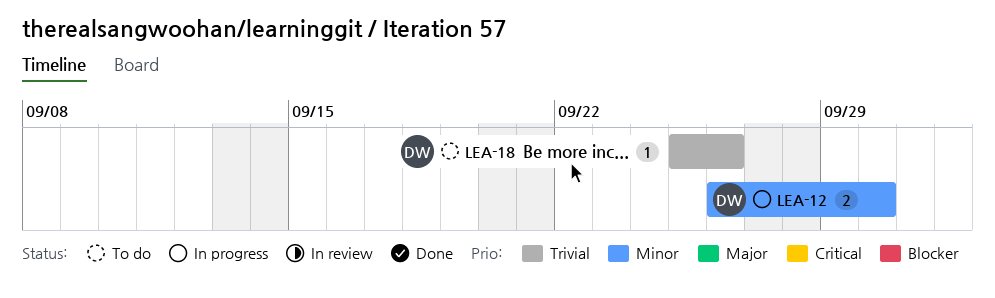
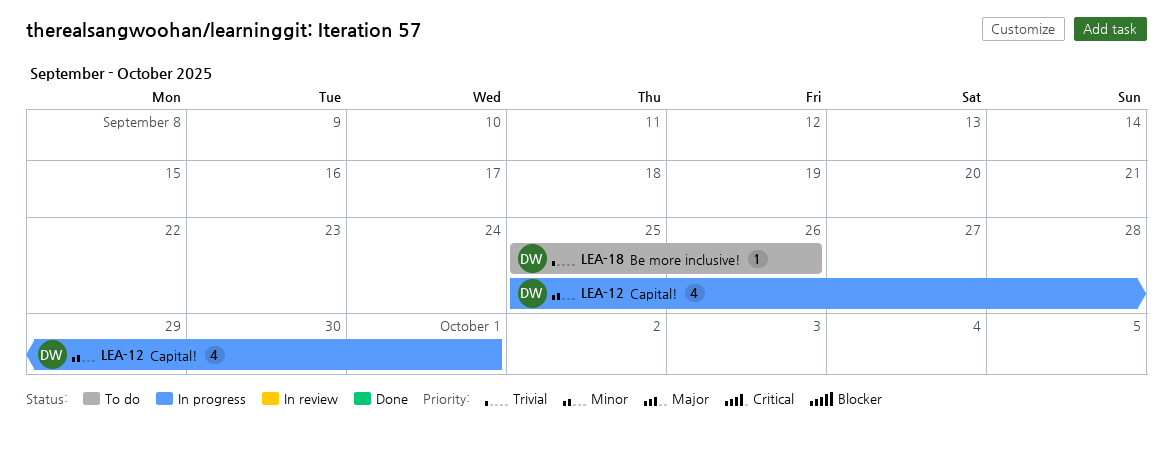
LEA-12, estimate: 2 -> 4
LEA-12, start: Sep 26 -> Sep 25
LEA-12, due: Sep 30 -> Oct 1

